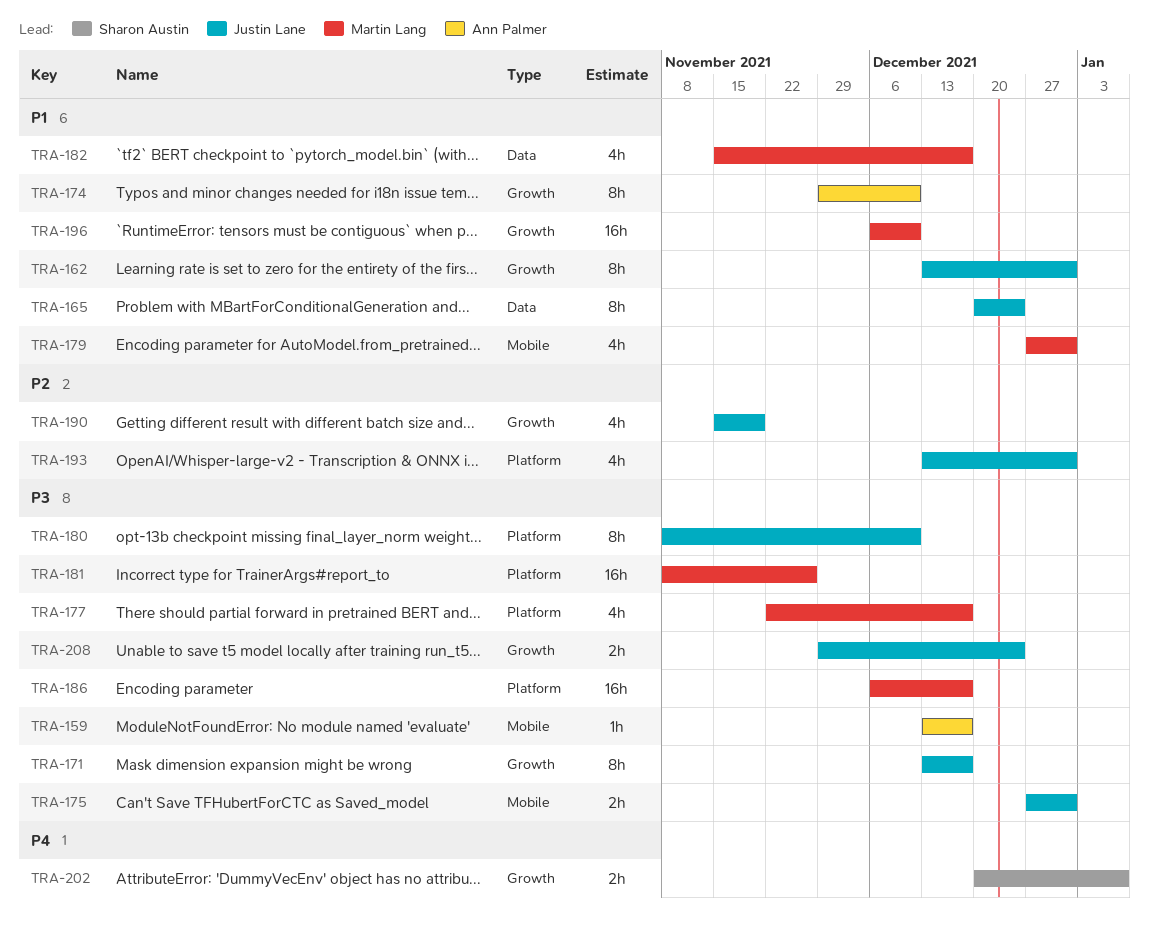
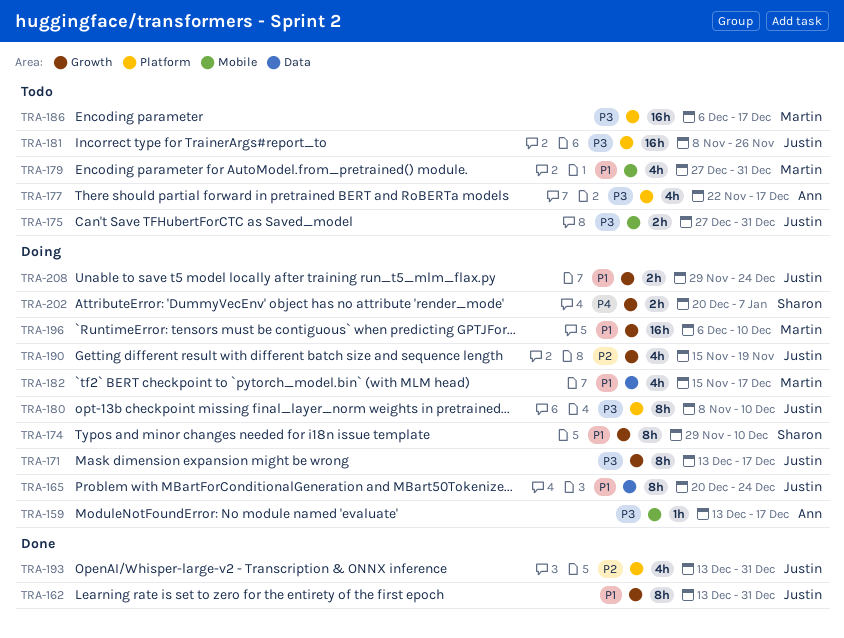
TRA-174, owner: Ann Palmer -> Sharon Austin
TRA-177, owner: Martin Lang -> Ann Palmer
TRA-181, owner: Martin Lang -> Justin Lane
TRA-208, priority: P3 -> P1

